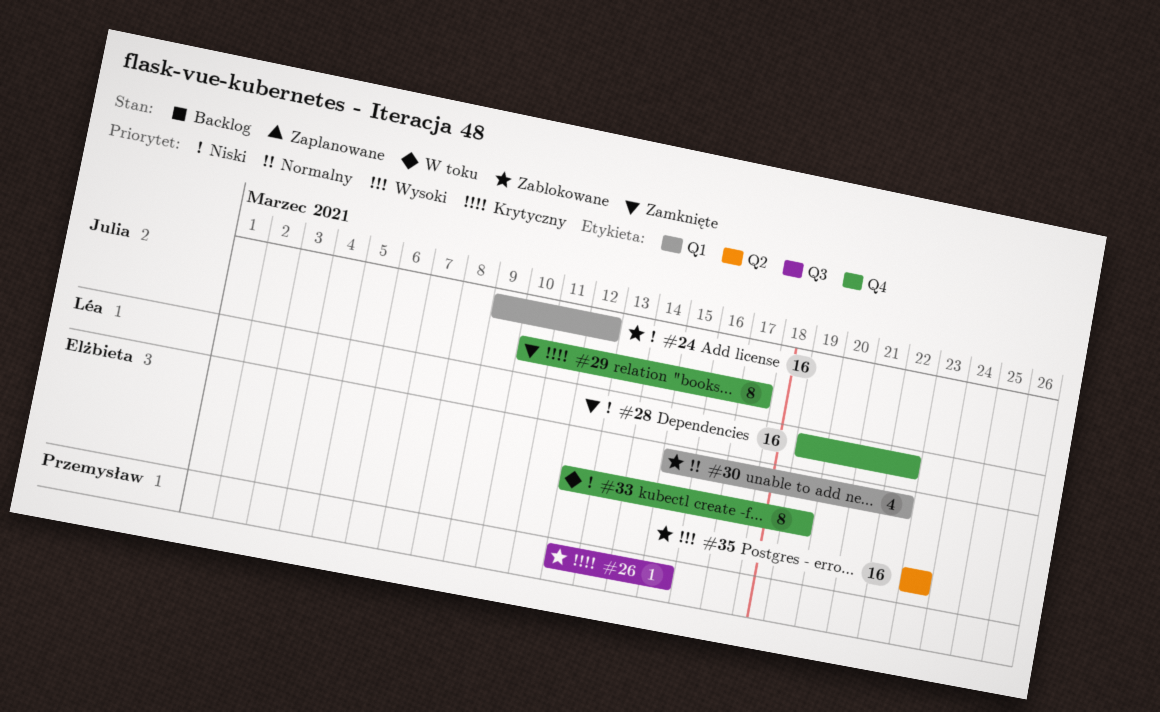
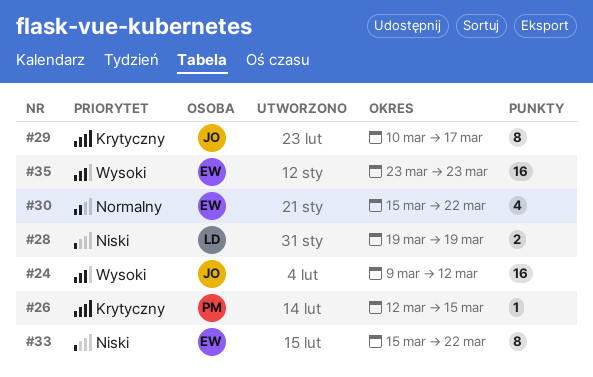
#24, priority: Niski -> Wysoki
#28, estimate: 16 -> 2
#28, due: Mar 22 -> Mar 19
#33, start: Mar 12 -> Mar 15
#33, due: Mar 19 -> Mar 22

